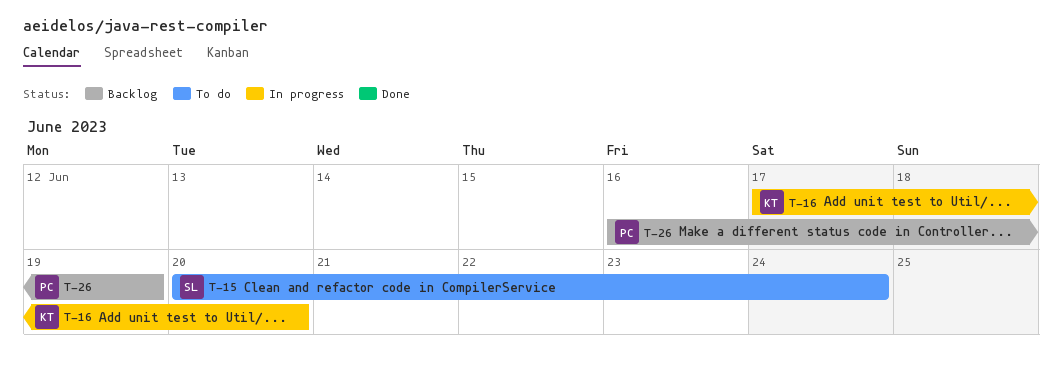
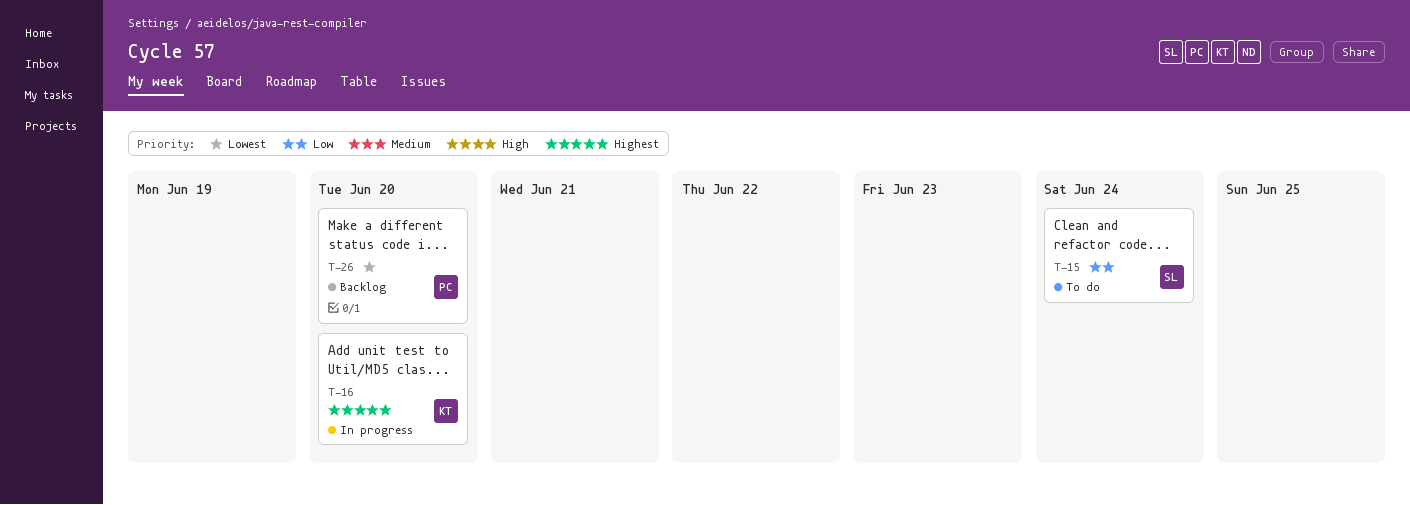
T-26, due: Jun 19 -> Jun 20

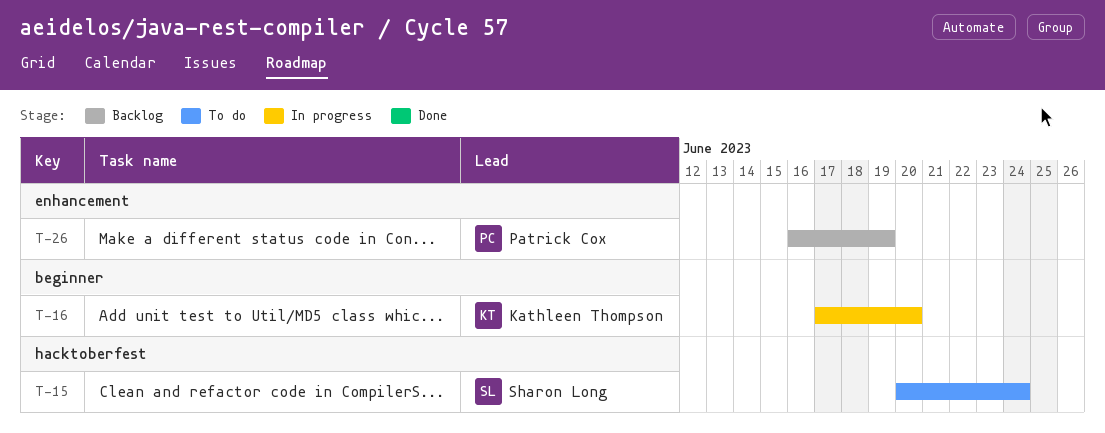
T-26, due: Jun 20 -> Jun 19

